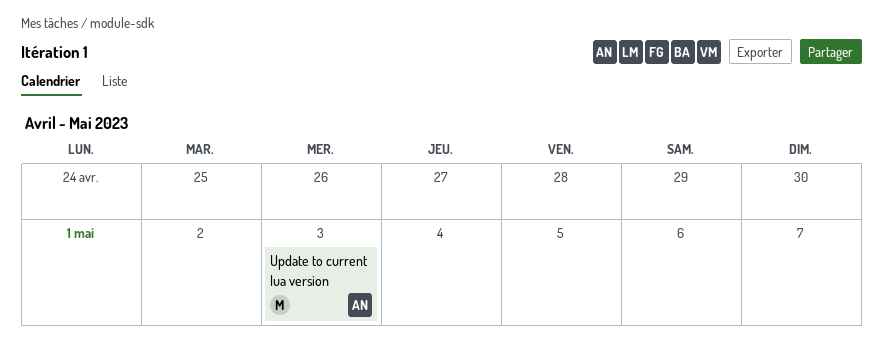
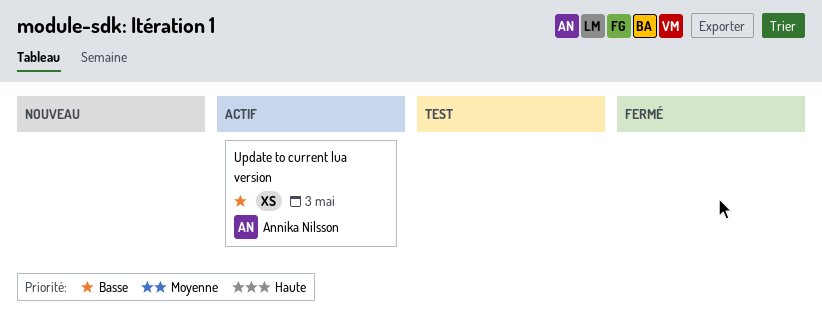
Update to current lua version, estimate: M -> XS

